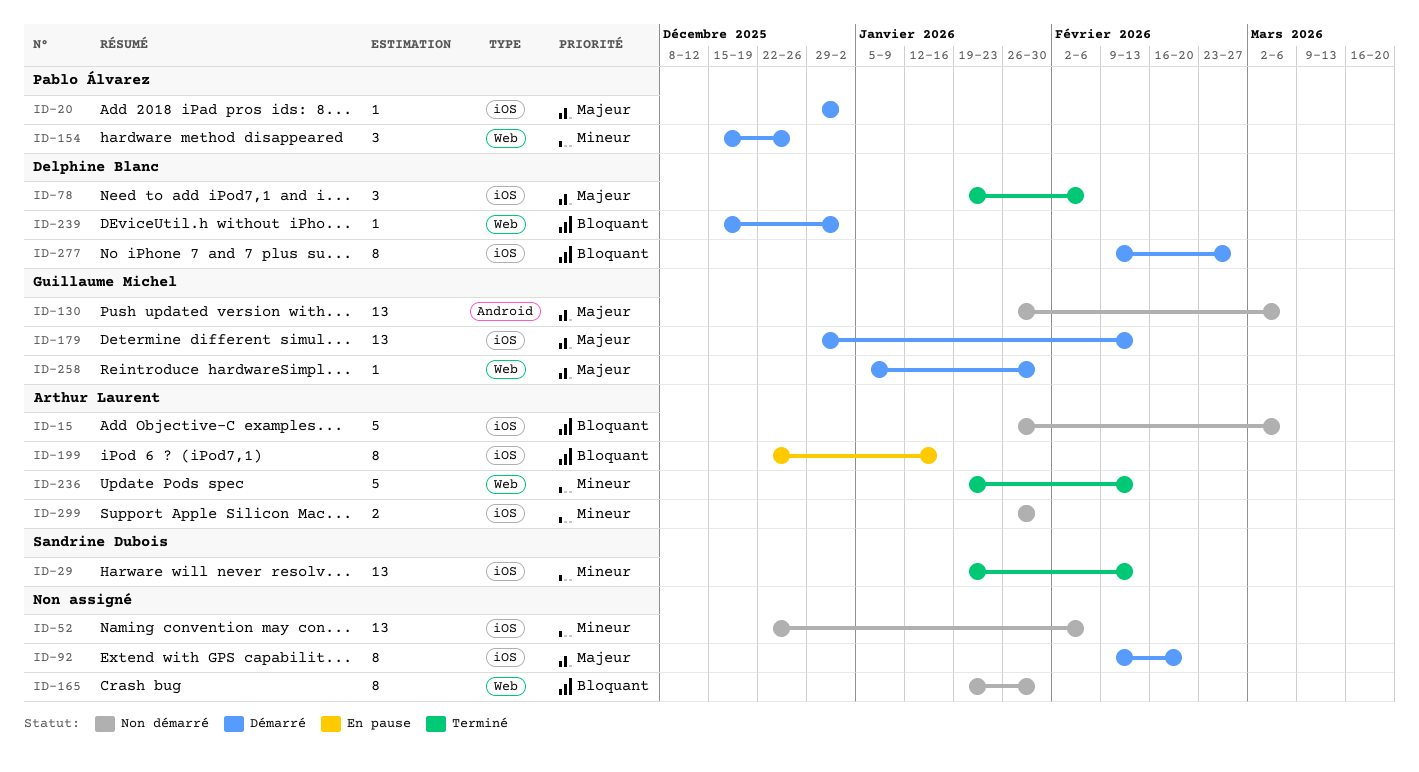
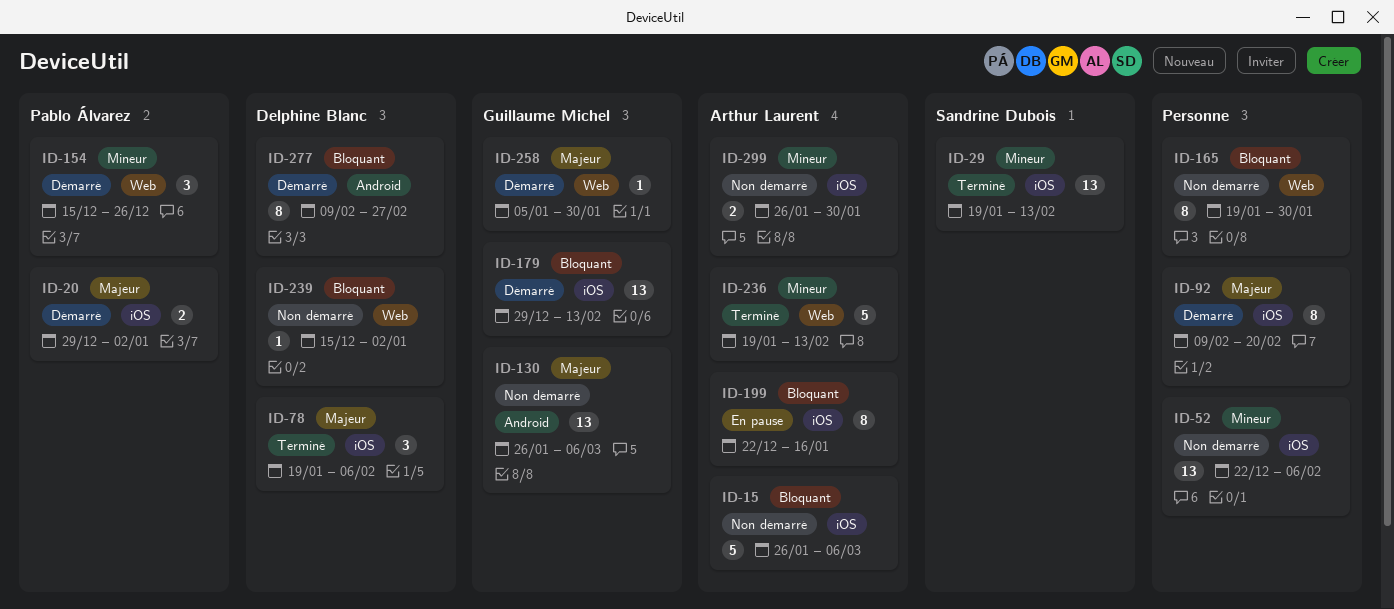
ID-20, estimate: 1 -> 2
ID-179, priority: Majeur -> Bloquant
ID-239, status: Démarré -> Non démarré
ID-277, label: iOS -> Android

